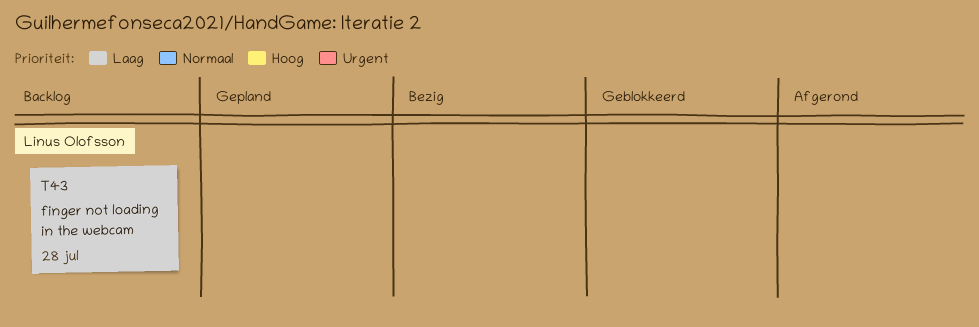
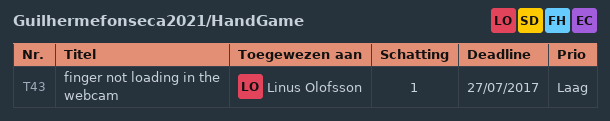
T43, due: Jul 28 -> Jul 27

